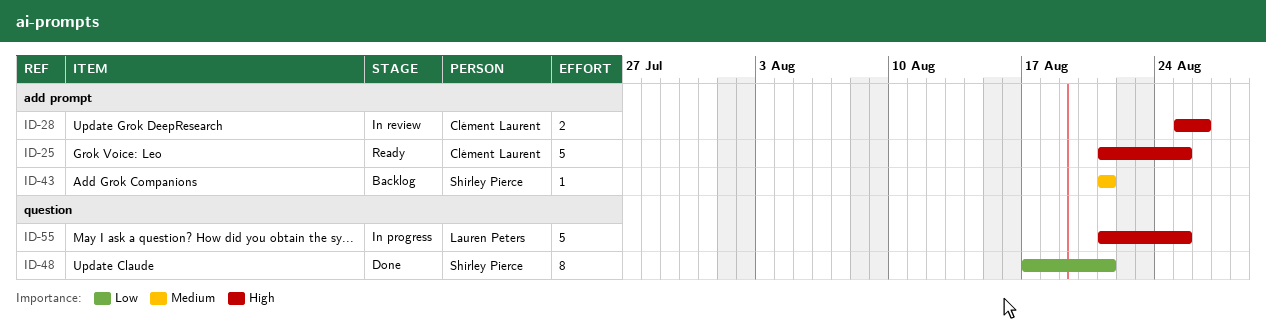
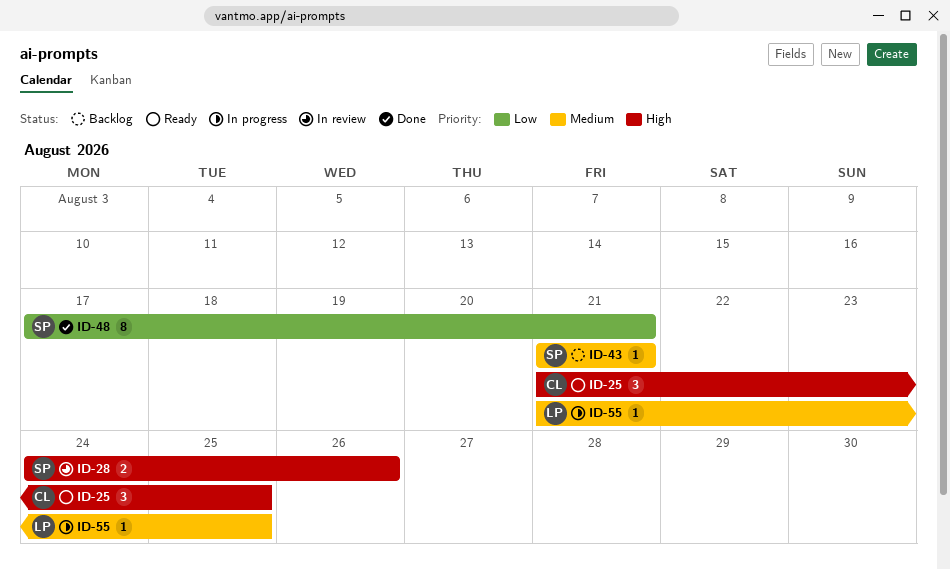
ID-25, estimate: 5 -> 3
ID-28, owner: Clément Laurent -> Shirley Pierce
ID-28, start: Aug 25 -> Aug 24
ID-55, priority: High -> Medium
ID-55, estimate: 5 -> 1

